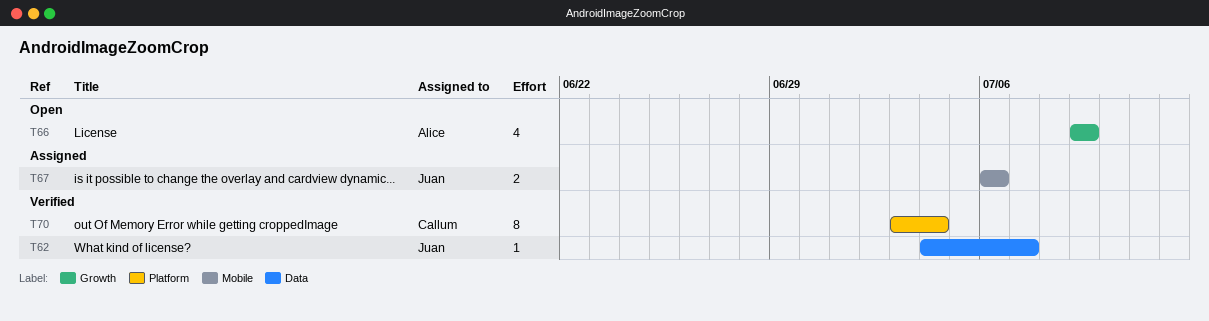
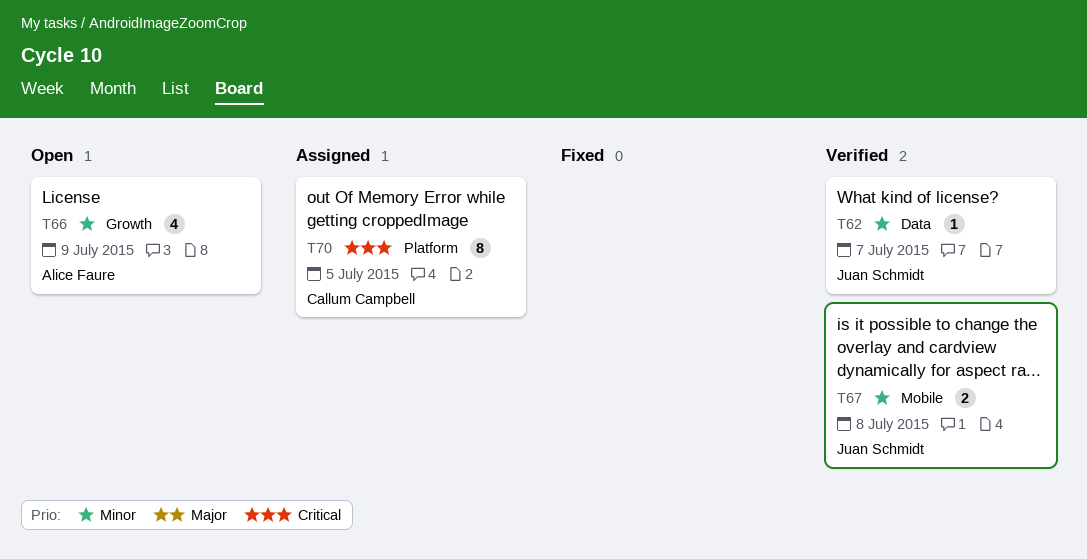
T67, status: Assigned -> Verified
T67, due: Jul 6 -> Jul 8
T70, status: Verified -> Assigned
T70, due: Jul 4 -> Jul 5

